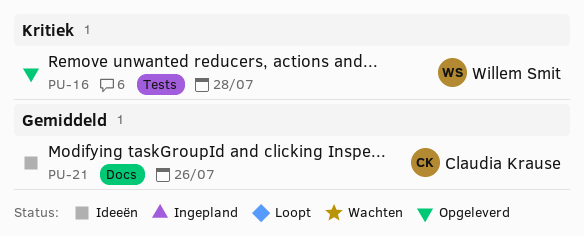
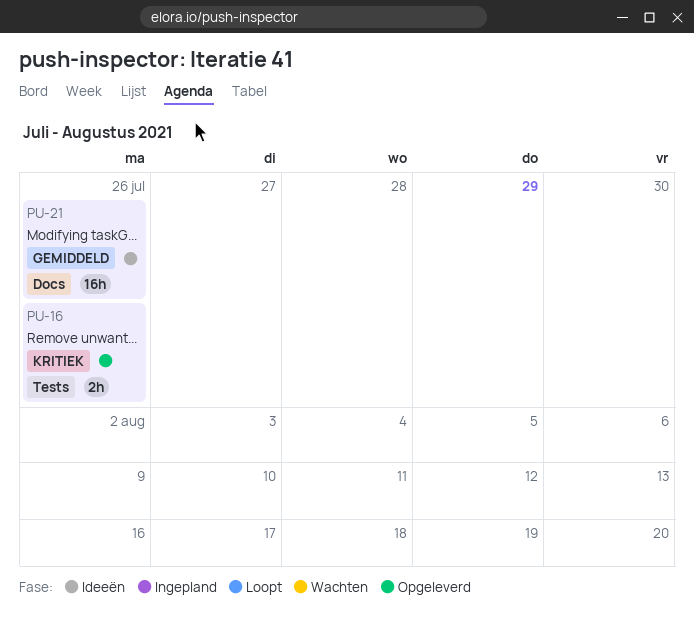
PU-16, due: Jul 28 -> Jul 26

